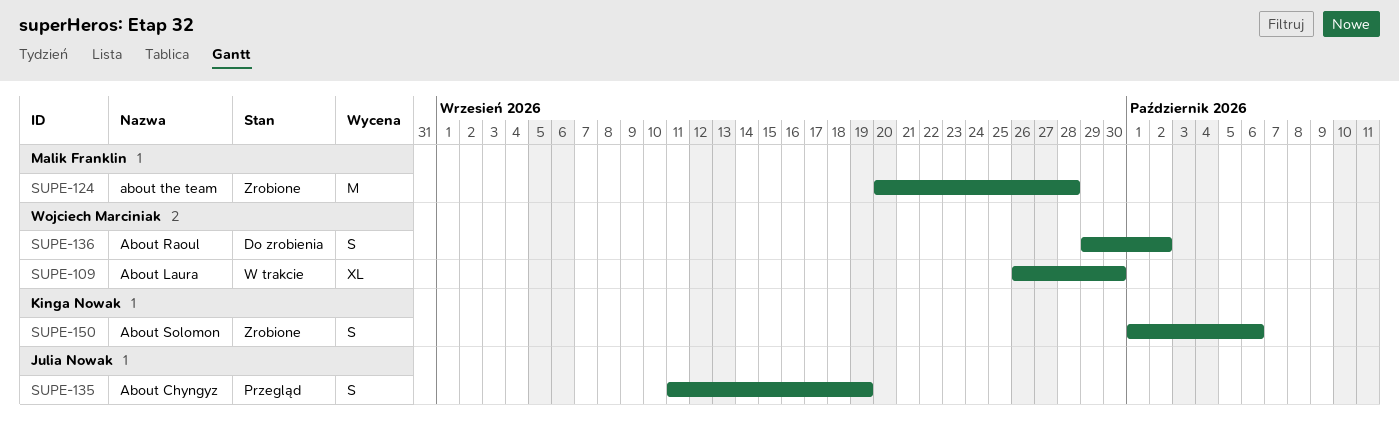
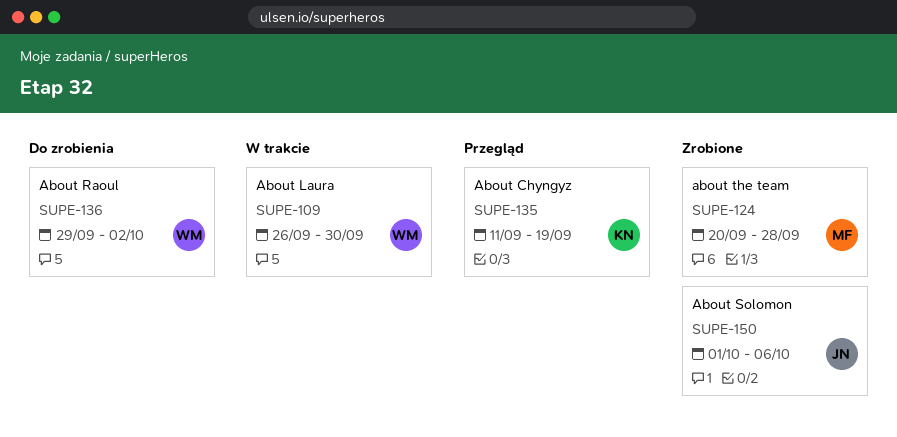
SUPE-135, owner: Julia Nowak -> Kinga Nowak
SUPE-150, owner: Kinga Nowak -> Julia Nowak

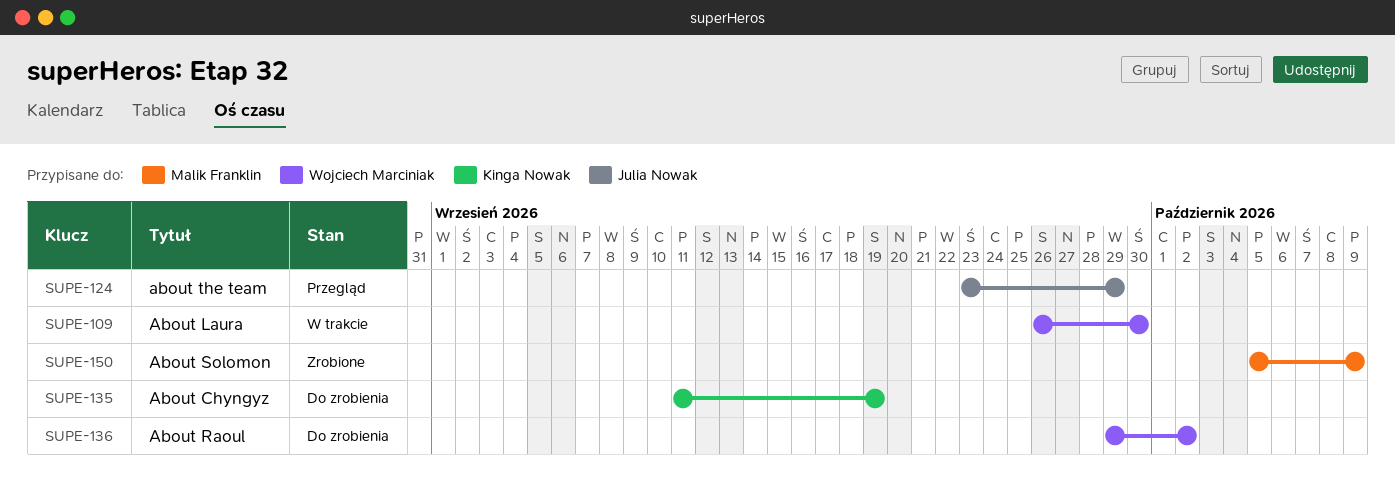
SUPE-124, status: Zrobione -> Przegląd
SUPE-124, owner: Malik Franklin -> Julia Nowak
SUPE-124, start: Sep 20 -> Sep 23
SUPE-124, due: Sep 28 -> Sep 29
SUPE-135, status: Przegląd -> Do zrobienia
SUPE-150, owner: Julia Nowak -> Malik Franklin
SUPE-150, start: Oct 1 -> Oct 5
SUPE-150, due: Oct 6 -> Oct 9

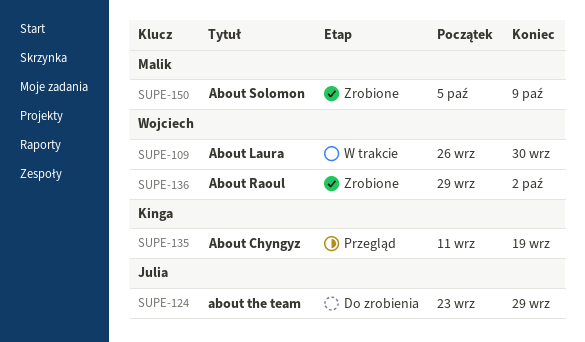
SUPE-124, status: Przegląd -> Do zrobienia
SUPE-135, status: Do zrobienia -> Przegląd
SUPE-136, status: Do zrobienia -> Zrobione

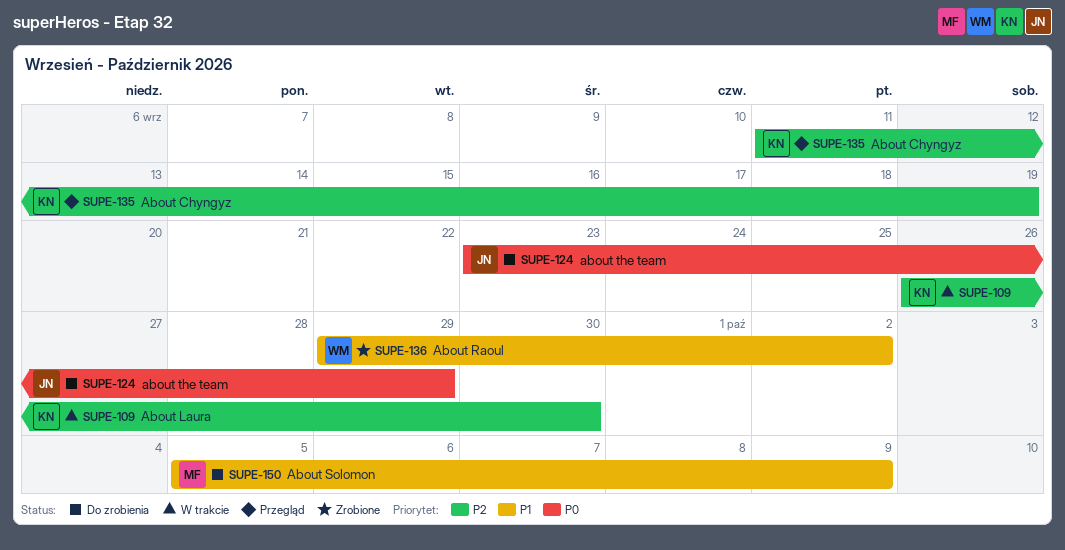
SUPE-109, owner: Wojciech -> Kinga
SUPE-150, status: Zrobione -> Do zrobienia

